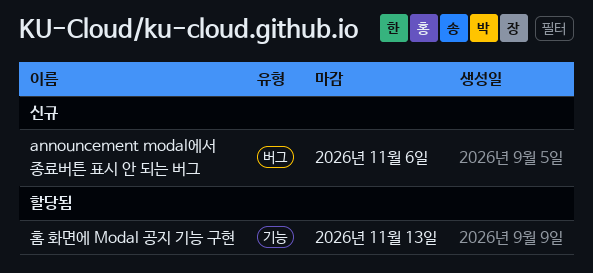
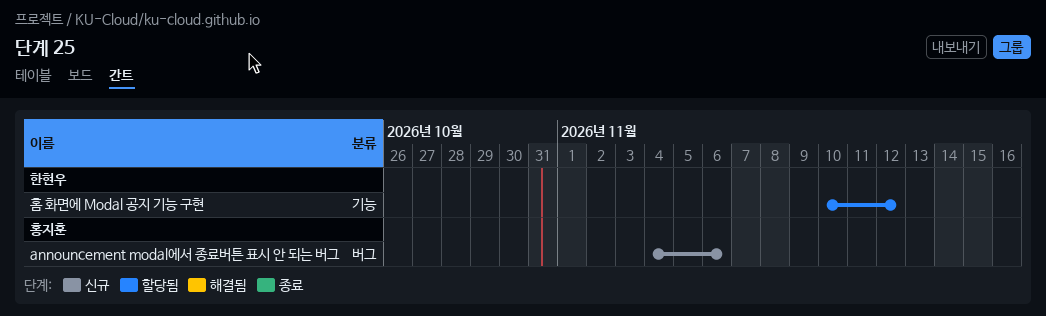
홈 화면에 Modal 공지 기능 구현, due: Nov 13 -> Nov 12

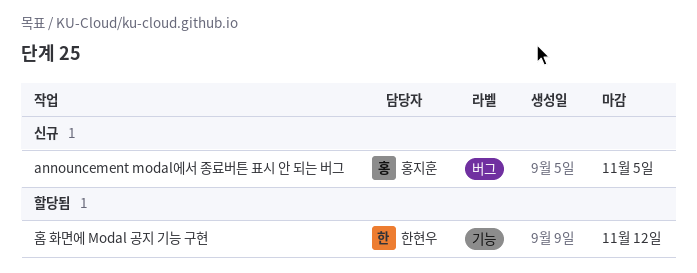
announcement modal에서 종료버튼 표시 안 되는 버그, due: Nov 6 -> Nov 5

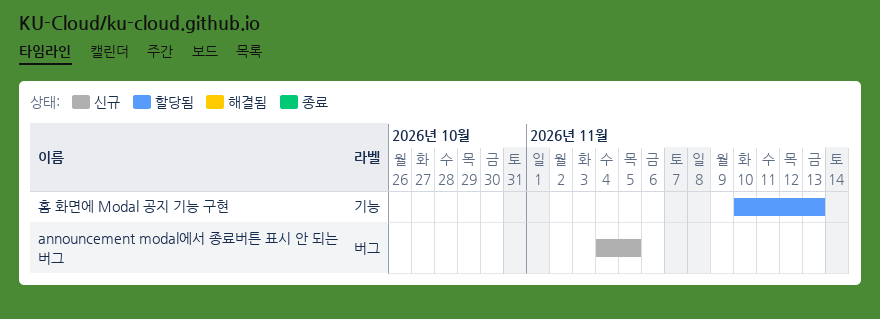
홈 화면에 Modal 공지 기능 구현, due: Nov 12 -> Nov 13

